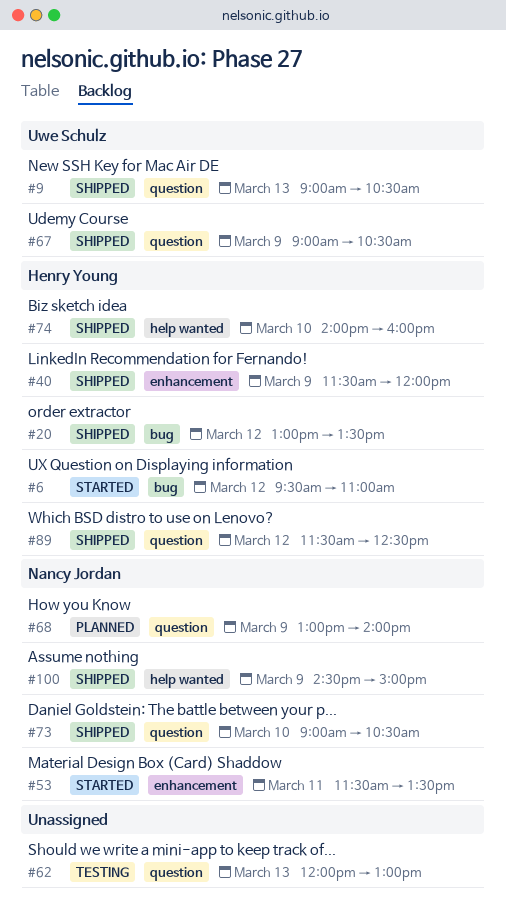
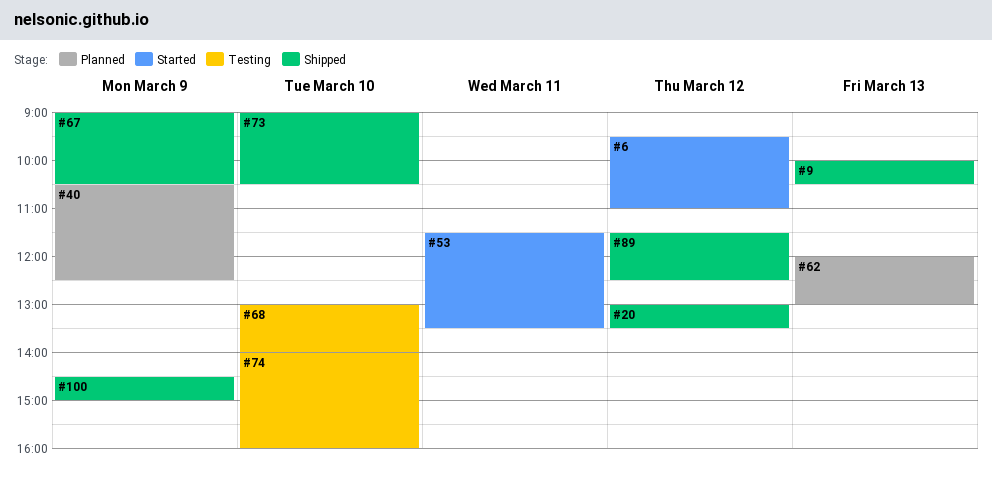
#9, begins: 09:00 -> 10:00
#40, status: Shipped -> Planned
#40, begins: 11:30 -> 10:30
#40, ends: 12:00 -> 12:30
#62, status: Testing -> Planned
#68, status: Planned -> Testing
#68, day: Mar 9 -> Mar 10
#74, status: Shipped -> Testing

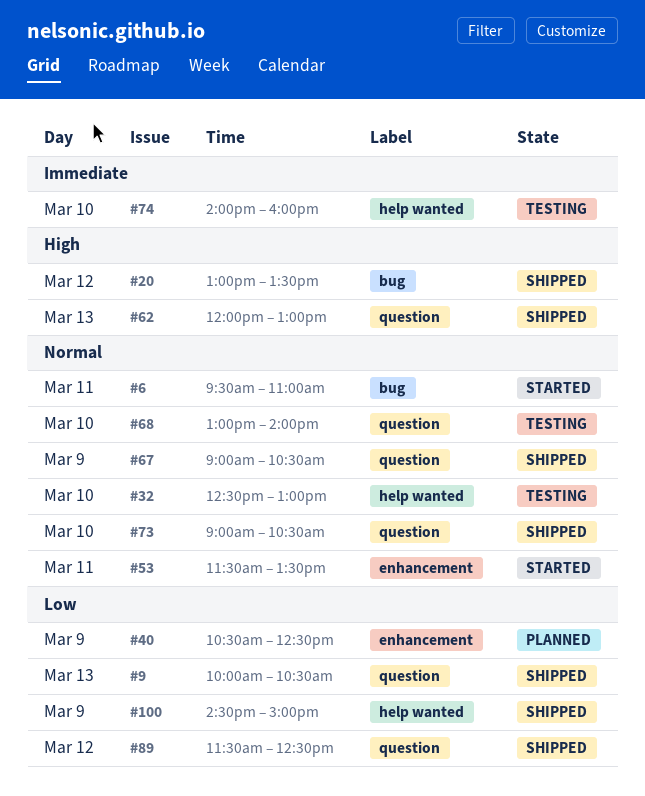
#6, day: Mar 12 -> Mar 11
#32: none -> present
#62, status: Planned -> Shipped

